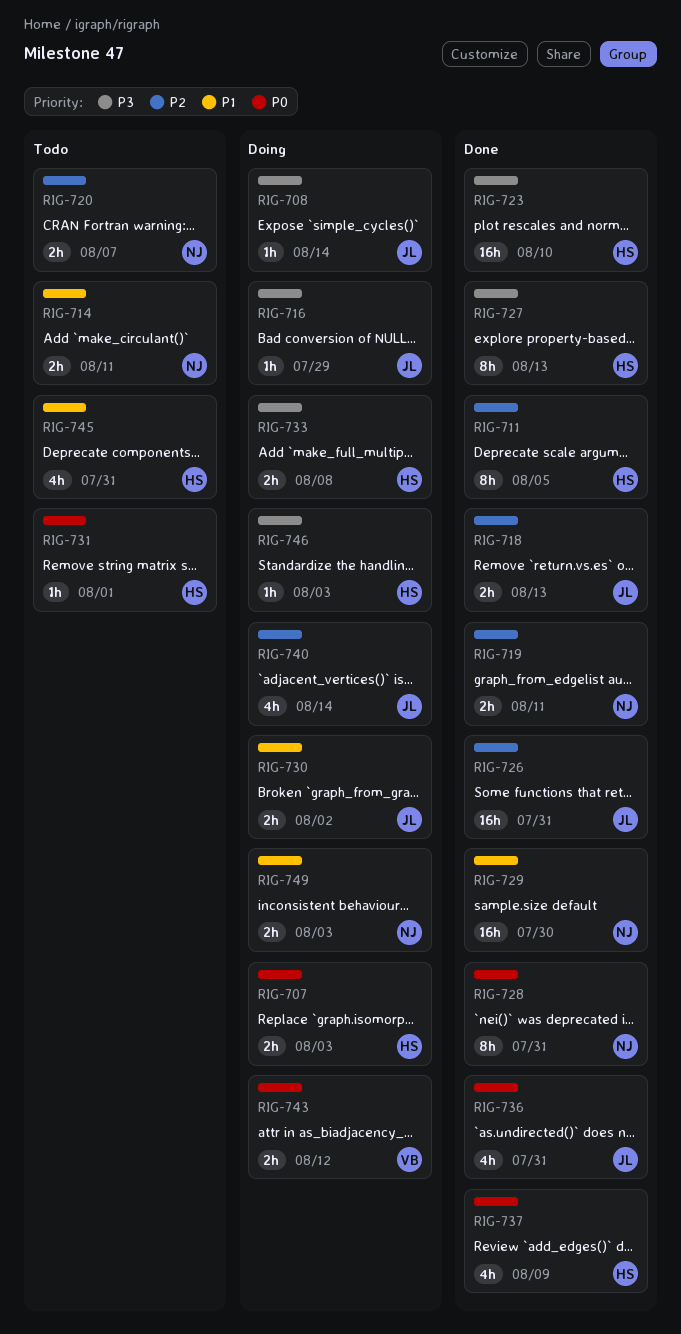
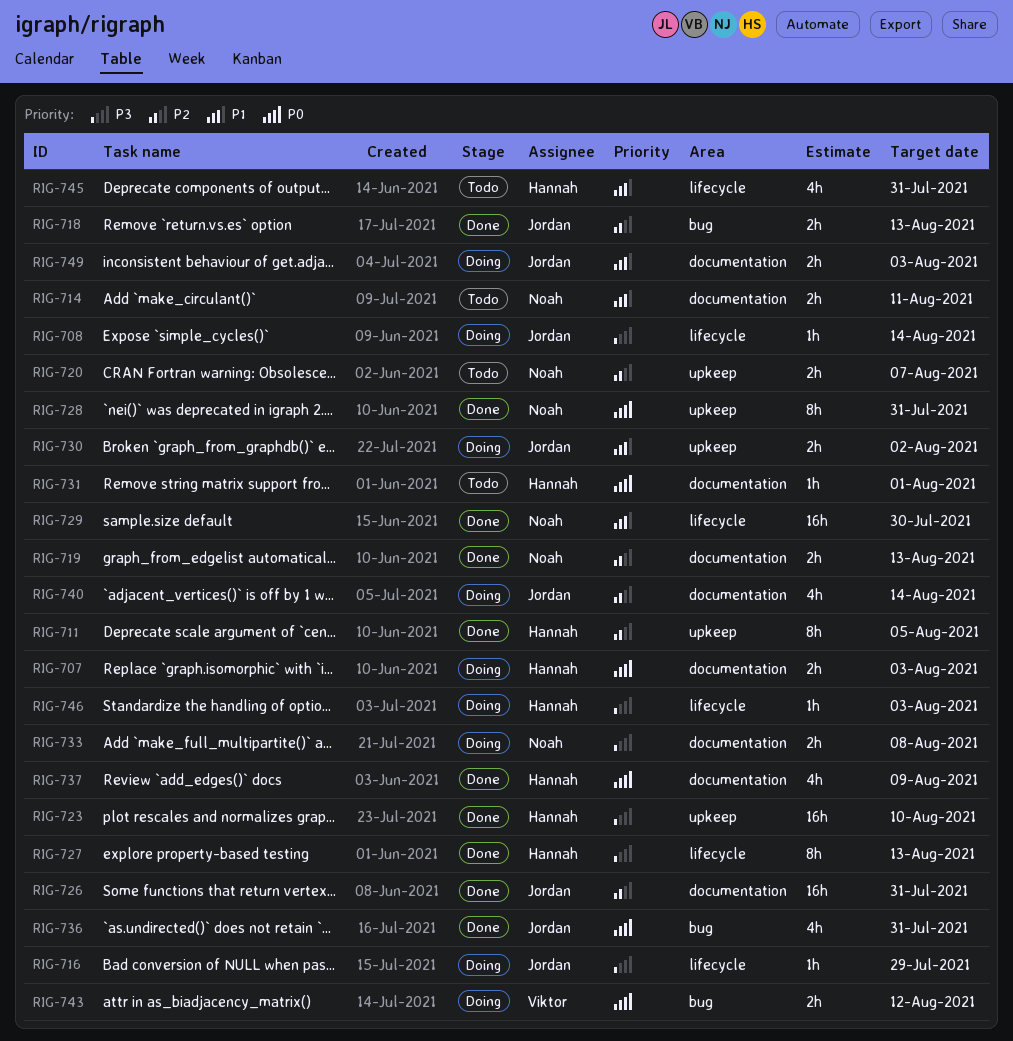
RIG-719, due: Aug 11 -> Aug 13
RIG-733, owner: Hannah -> Noah
RIG-749, owner: Noah -> Jordan

